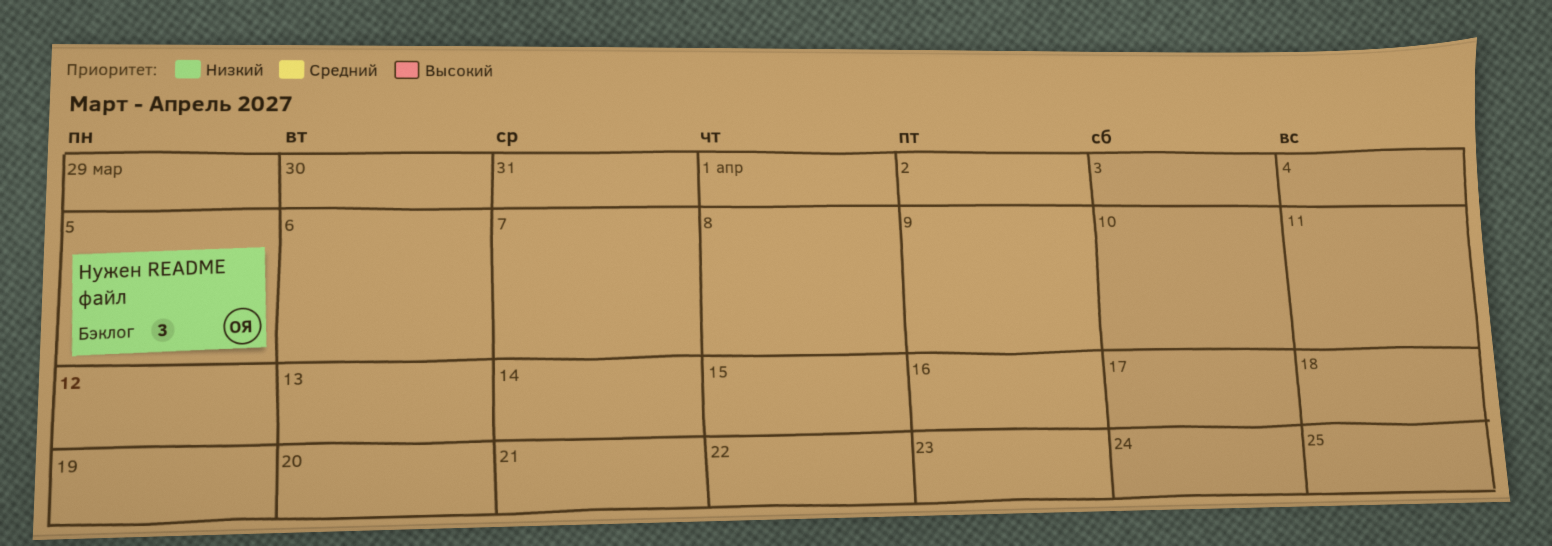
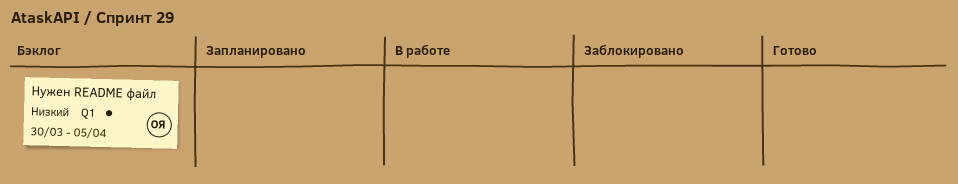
Нужен README файл, estimate: 3 -> 1

